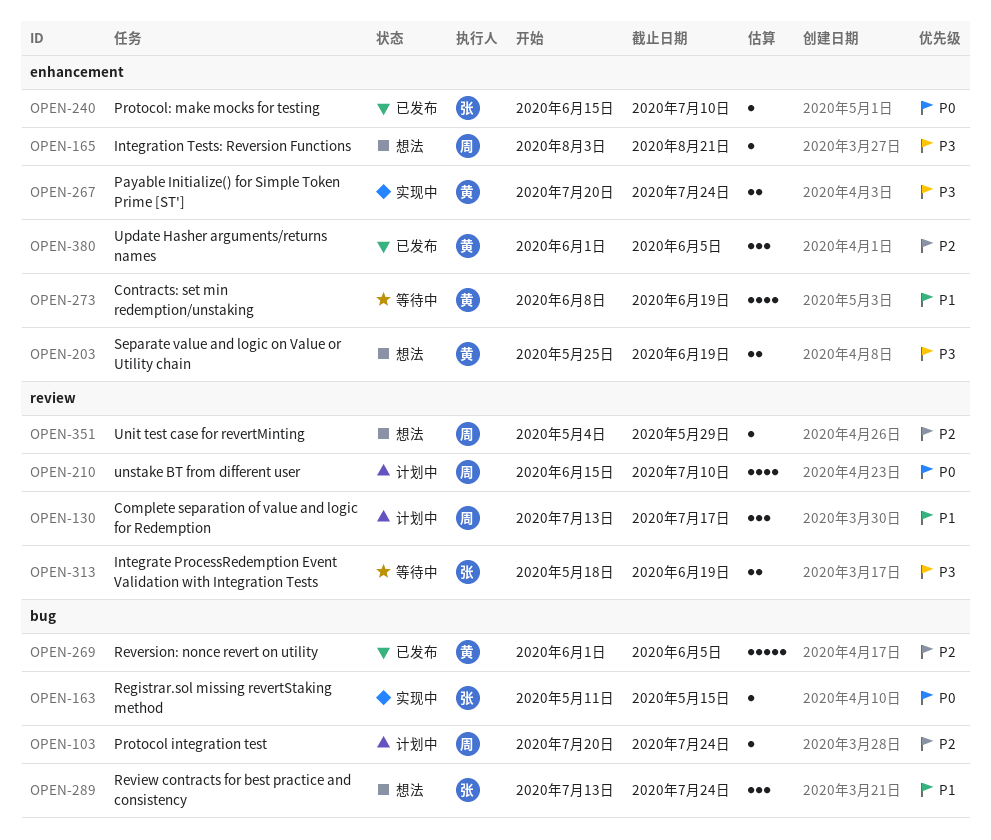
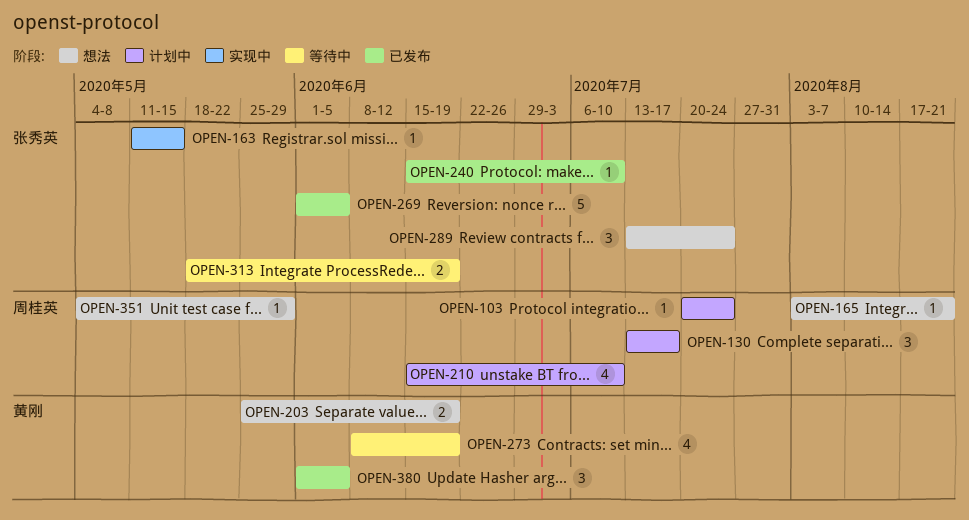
OPEN-267: present -> none
OPEN-269, owner: 黄刚 -> 张秀英

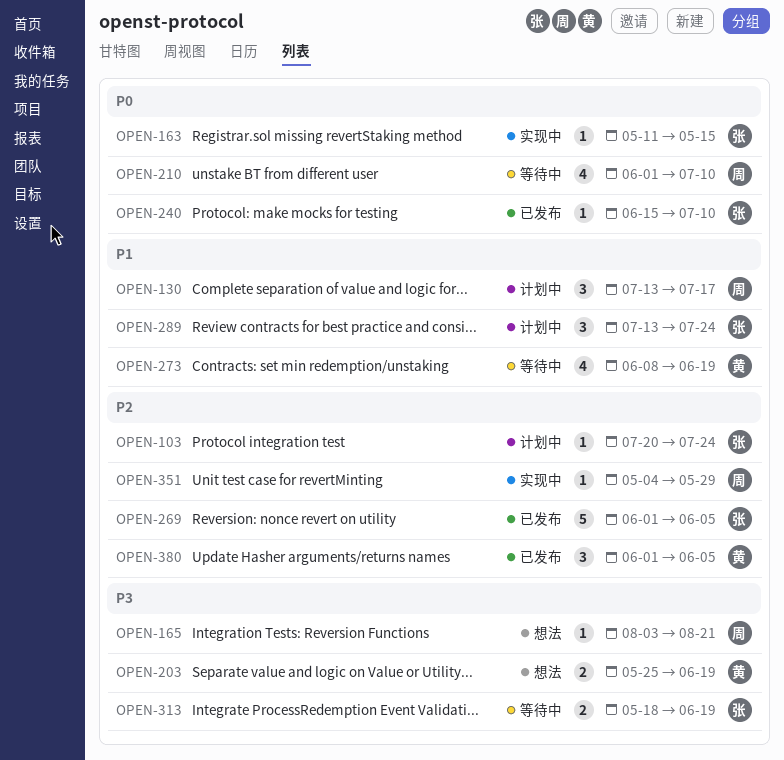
OPEN-103, owner: 周桂英 -> 张秀英
OPEN-210, status: 计划中 -> 等待中
OPEN-210, start: Jun 15 -> Jun 1
OPEN-289, status: 想法 -> 计划中
OPEN-351, status: 想法 -> 实现中

